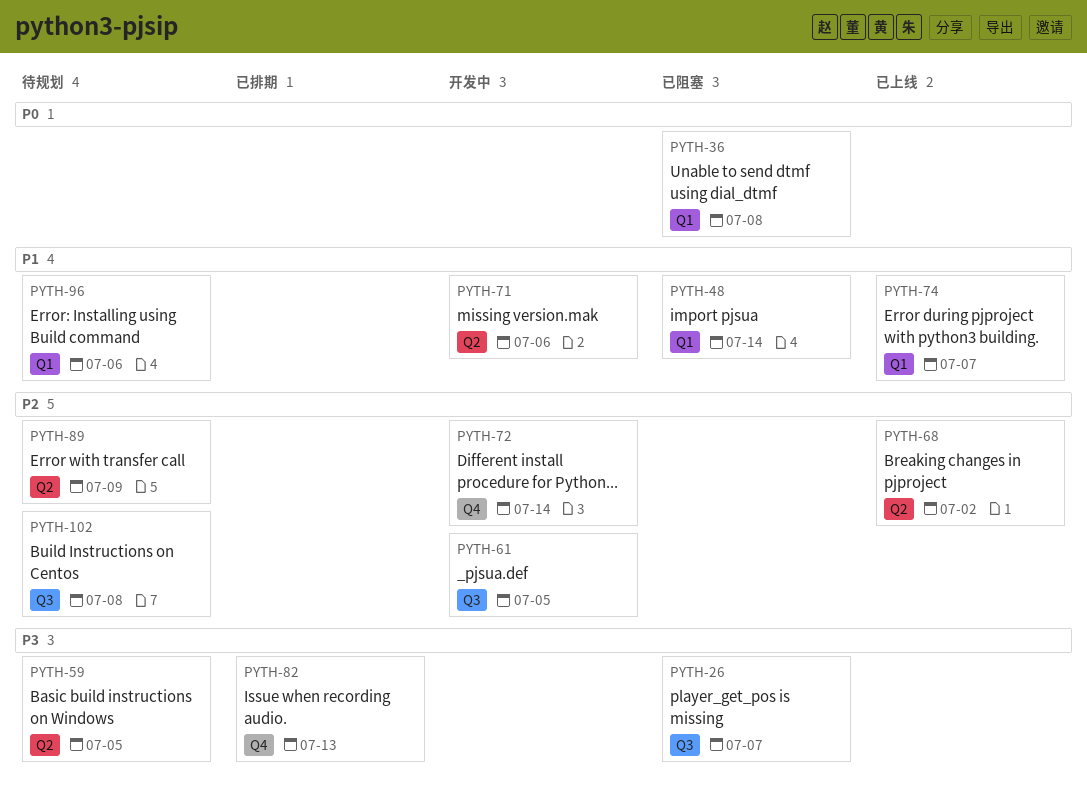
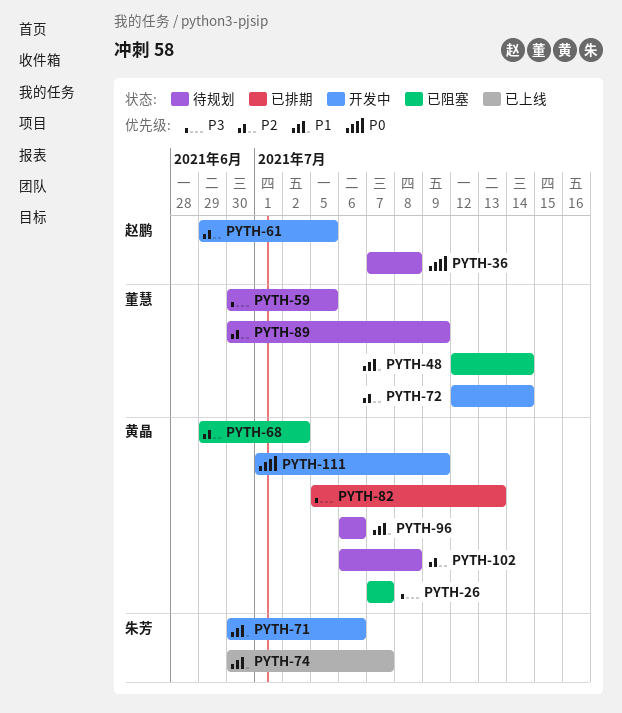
PYTH-36, status: 已阻塞 -> 待规划
PYTH-68, status: 已上线 -> 已阻塞
PYTH-111: none -> present

